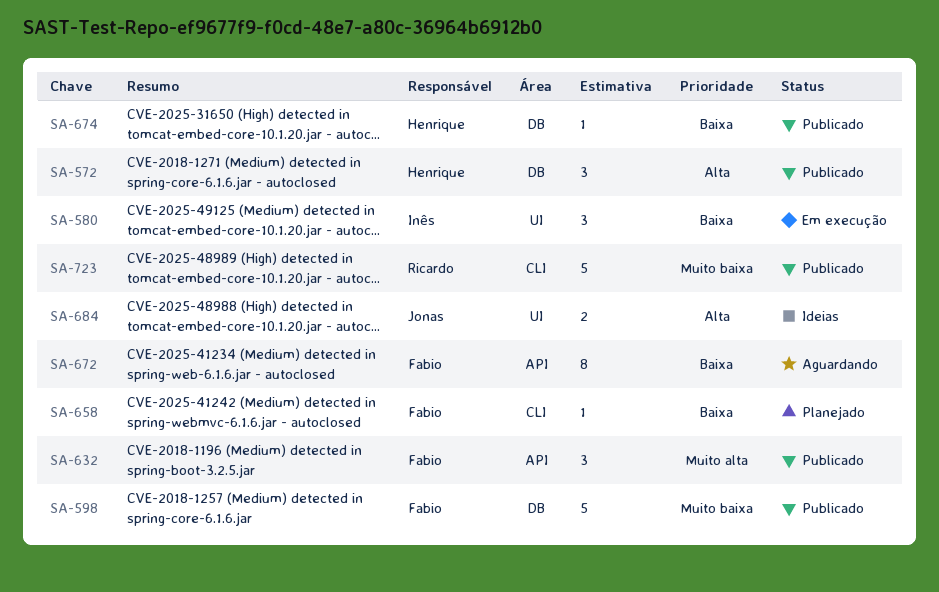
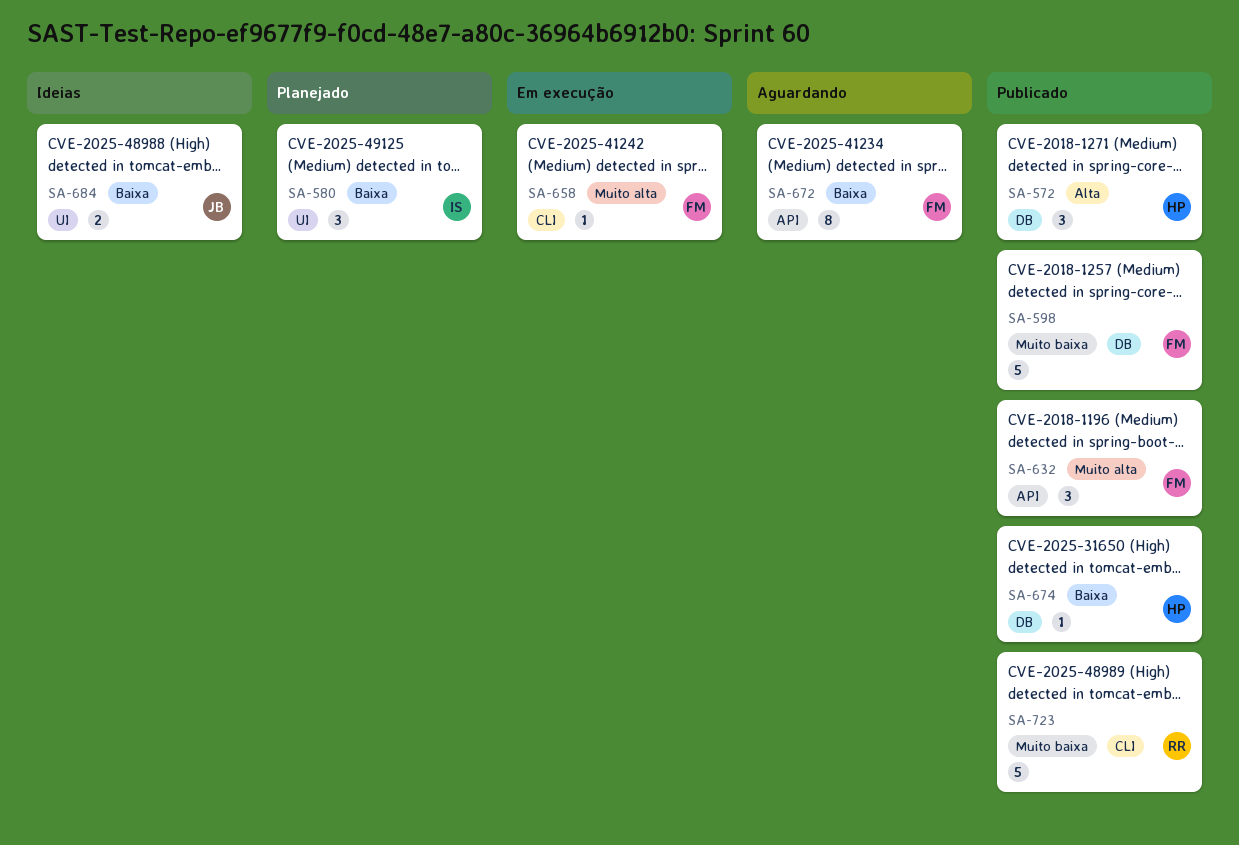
SA-580, status: Em execução -> Planejado
SA-658, status: Planejado -> Em execução
SA-658, priority: Baixa -> Muito alta
SA-684, priority: Alta -> Baixa

